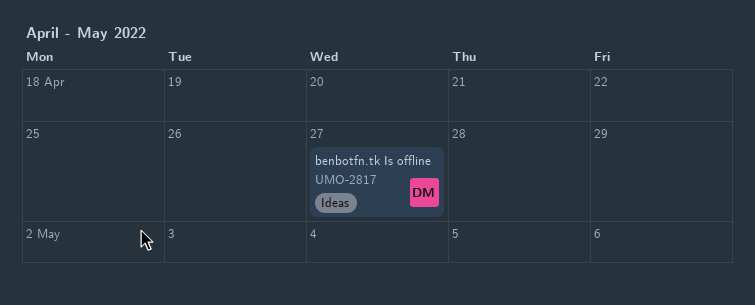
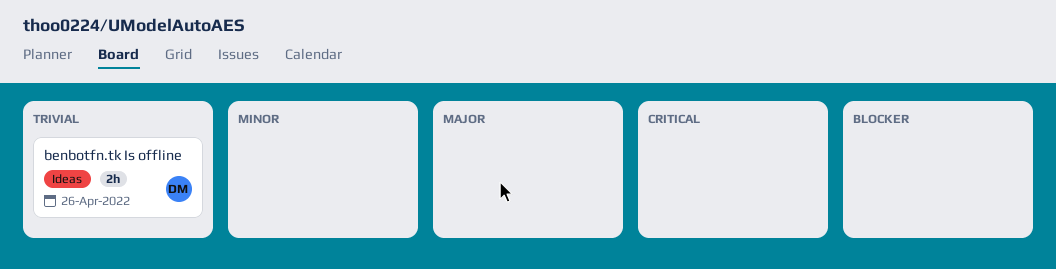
benbotfn.tk Is offline, due: Apr 27 -> Apr 26

